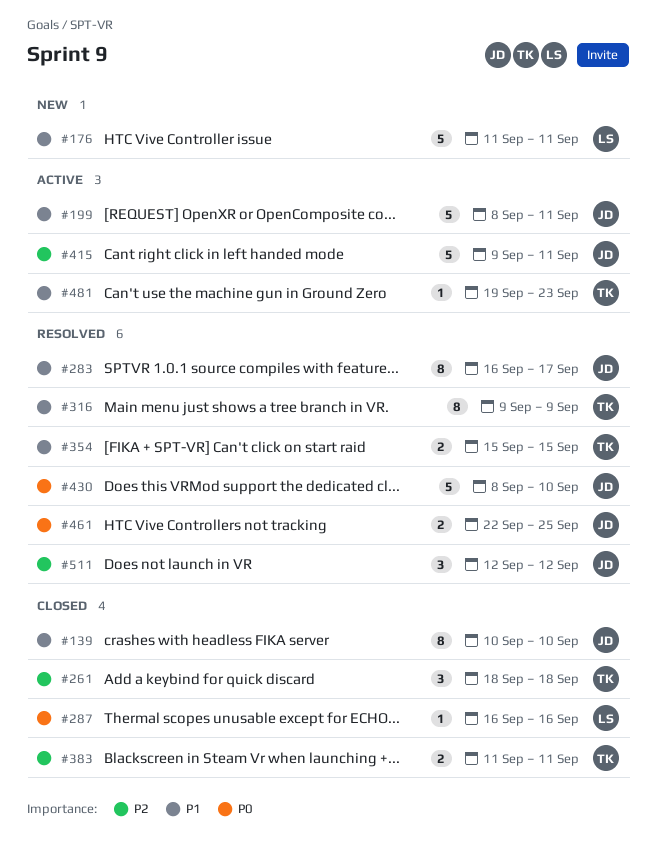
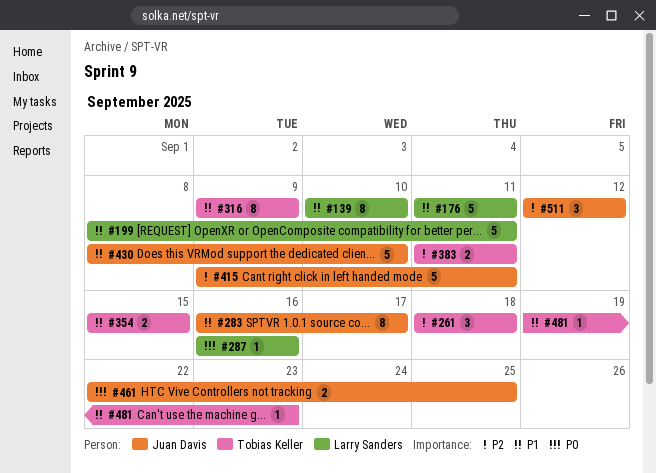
#139, owner: Juan Davis -> Larry Sanders
#199, owner: Juan Davis -> Larry Sanders
#430, priority: P0 -> P1

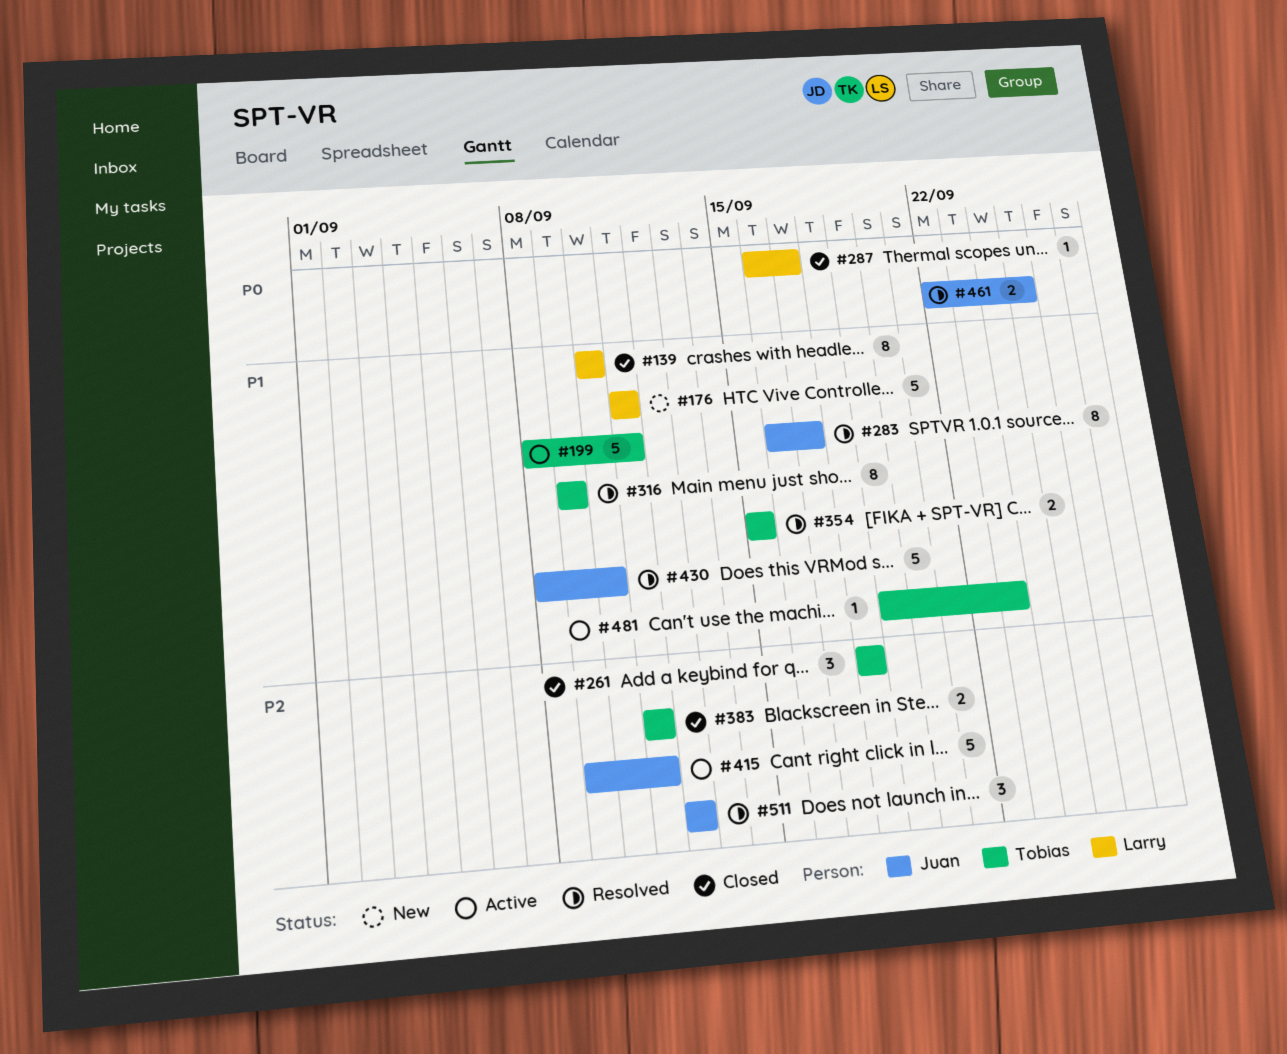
#199, owner: Larry Sanders -> Tobias Keller
#287, due: Sep 16 -> Sep 17

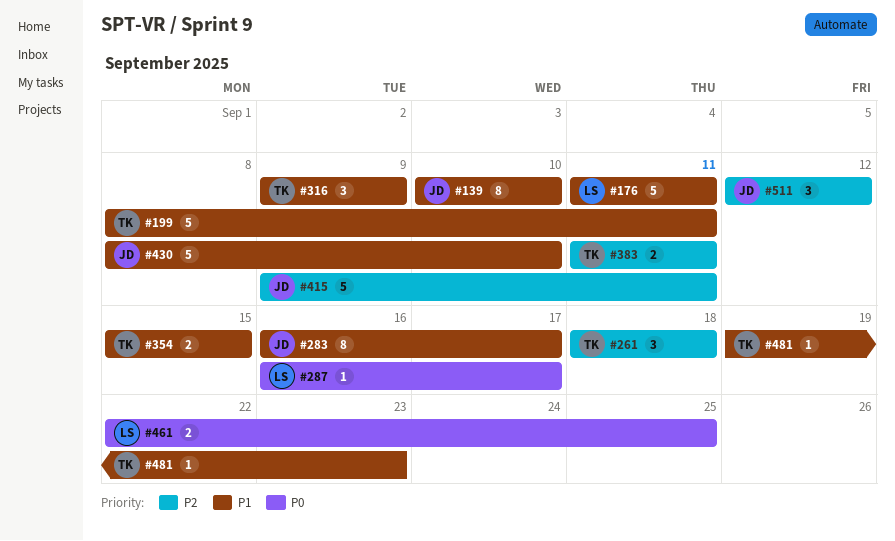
#139, owner: Larry -> Juan
#316, estimate: 8 -> 3
#461, owner: Juan -> Larry

